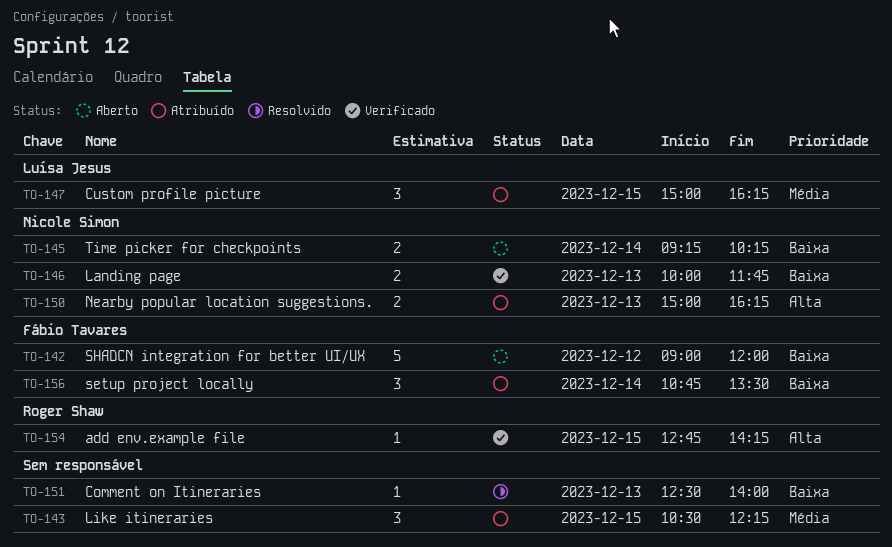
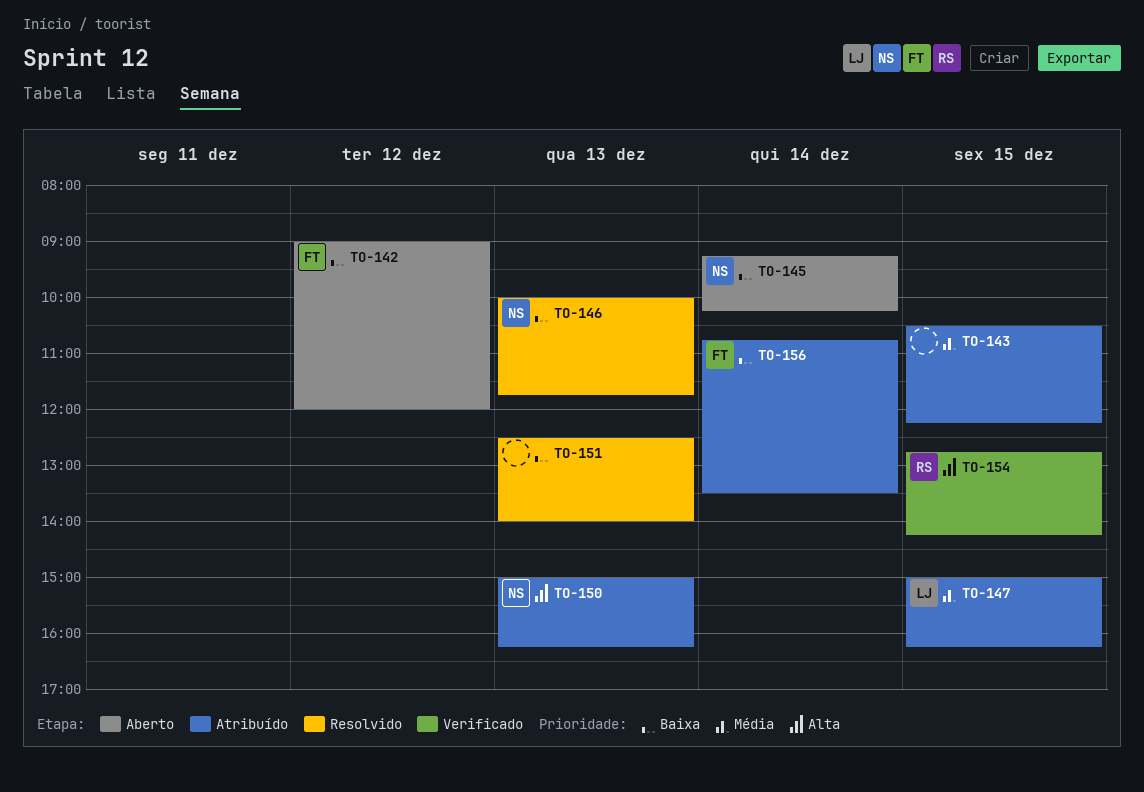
TO-146, status: Verificado -> Resolvido

